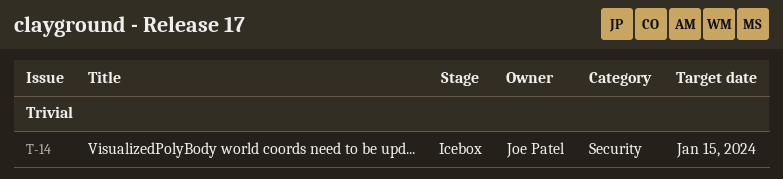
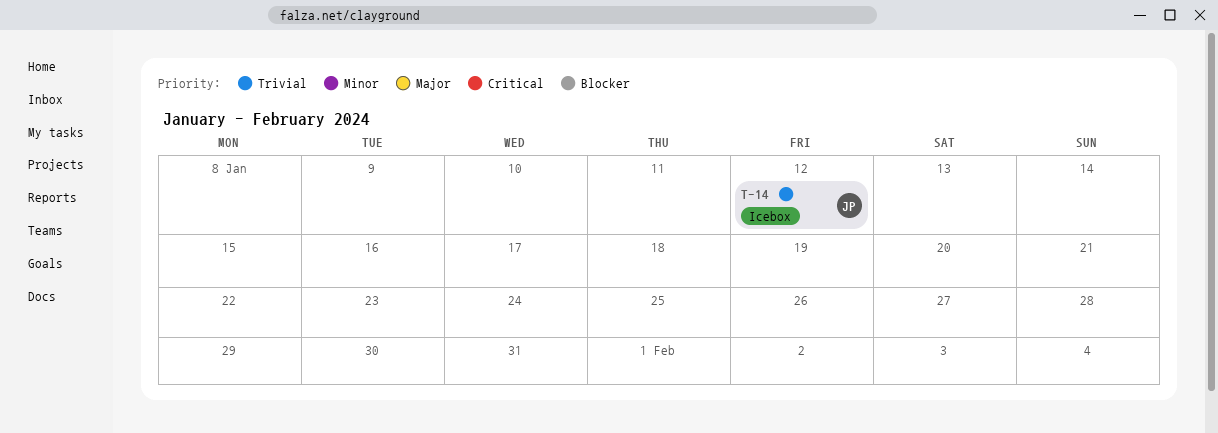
T-14, due: Jan 15 -> Jan 12

